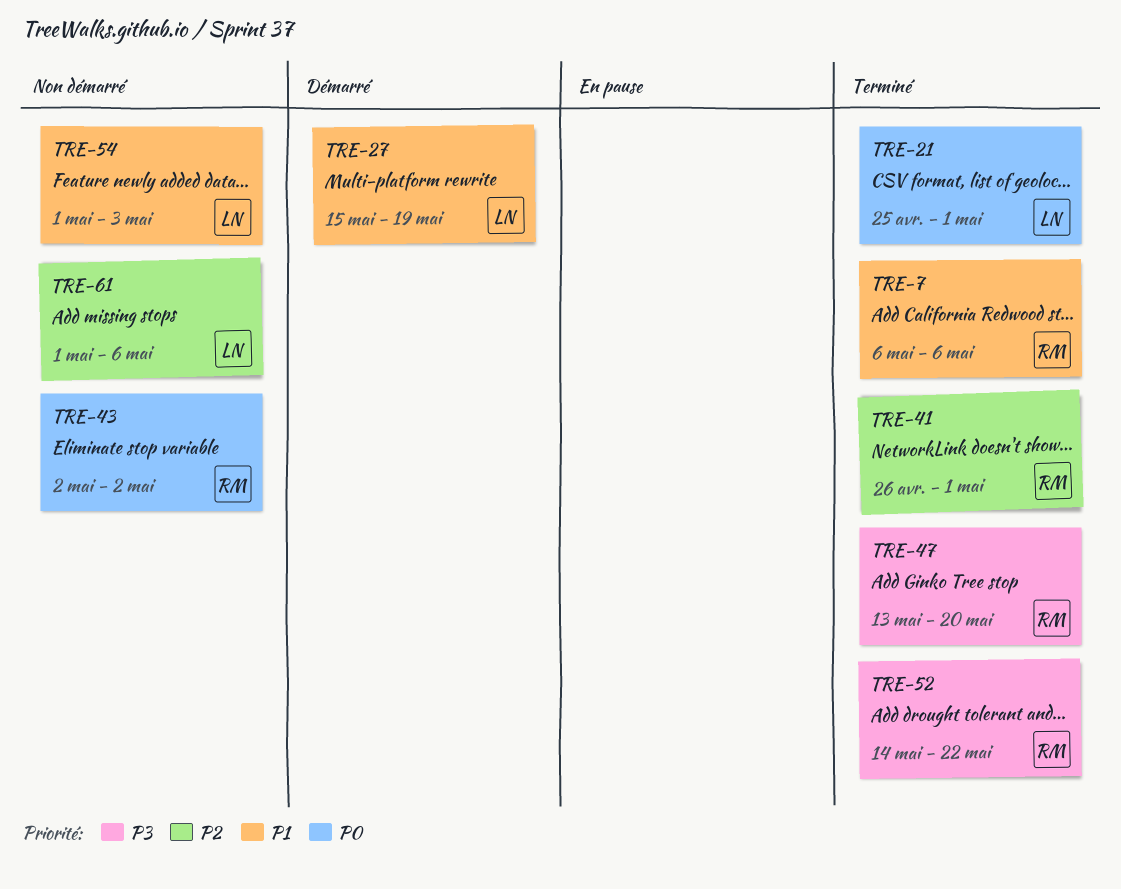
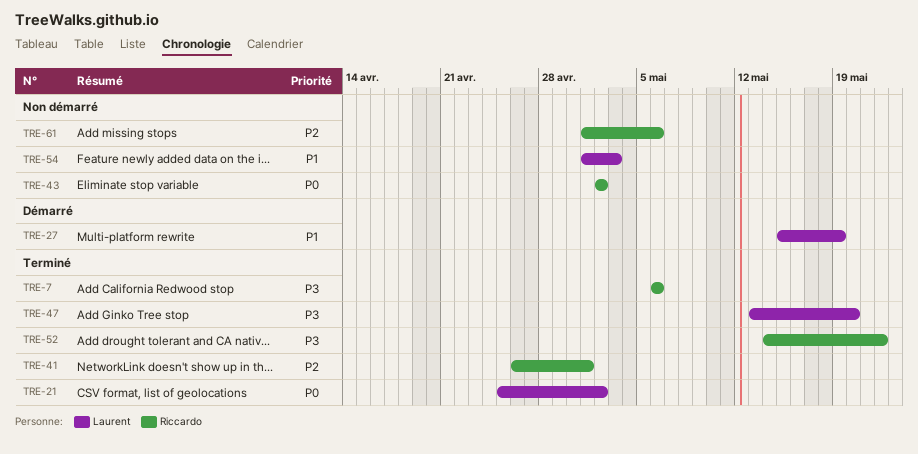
TRE-7, priority: P1 -> P3
TRE-21, due: May 1 -> May 2
TRE-47, owner: Riccardo -> Laurent
TRE-61, owner: Laurent -> Riccardo

